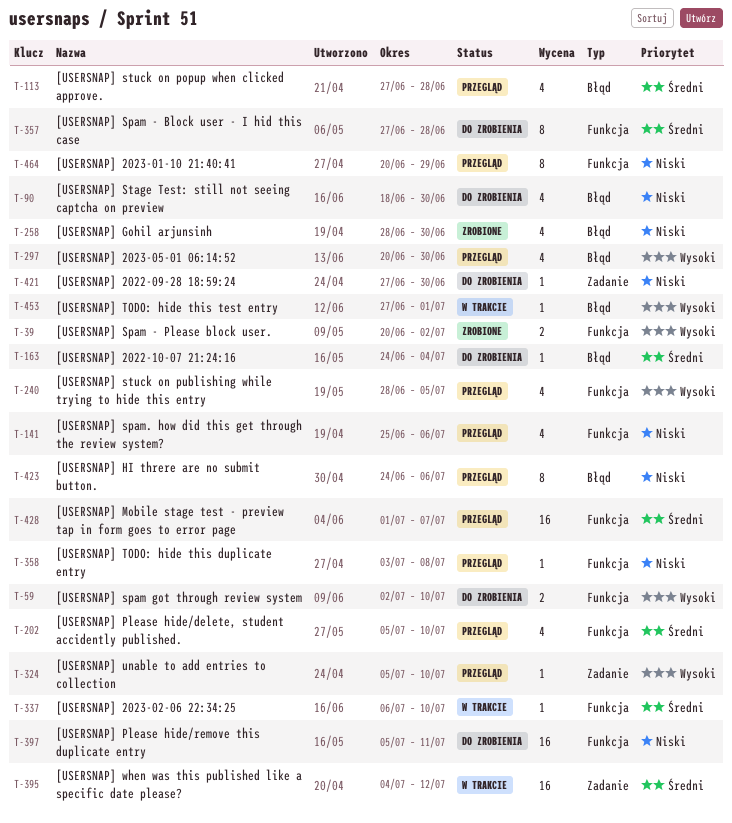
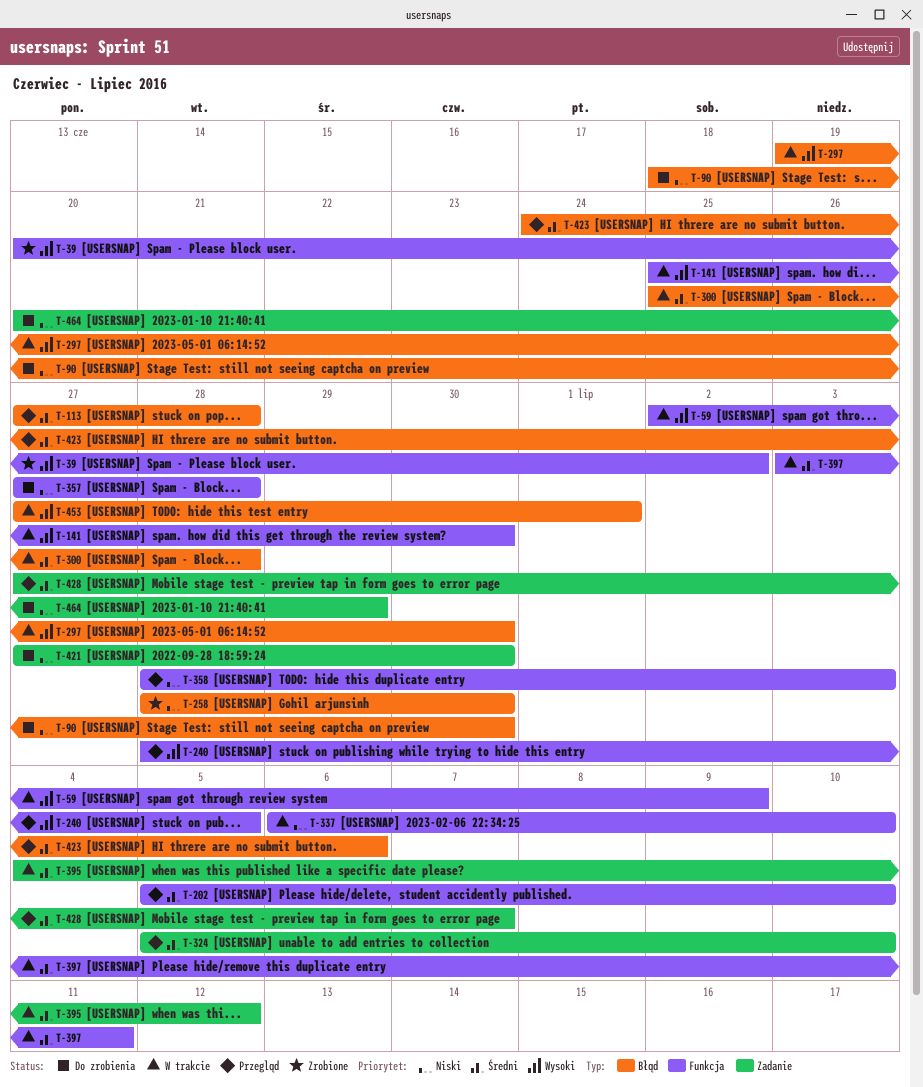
T-59, status: Do zrobienia -> W trakcie
T-59, due: Jul 10 -> Jul 9
T-141, status: Przegląd -> W trakcie
T-141, priority: Niski -> Wysoki
T-141, due: Jul 6 -> Jun 30
T-163: present -> none
T-297, status: Przegląd -> W trakcie
T-297, start: Jun 20 -> Jun 19
T-300: none -> present
T-324, priority: Wysoki -> Średni
T-337, priority: Średni -> Niski
T-357, priority: Średni -> Niski
T-358, start: Jul 3 -> Jun 28
T-358, due: Jul 8 -> Jul 3
T-397, status: Do zrobienia -> W trakcie
T-397, priority: Niski -> Średni
T-397, start: Jul 5 -> Jul 3
T-423, priority: Niski -> Średni
T-428, label: Funkcja -> Zadanie
T-428, start: Jul 1 -> Jun 27
T-464, status: Przegląd -> Do zrobienia
T-464, label: Funkcja -> Zadanie

